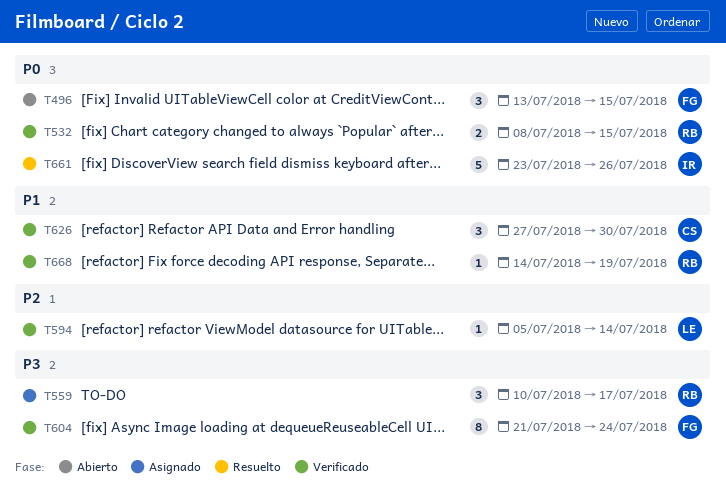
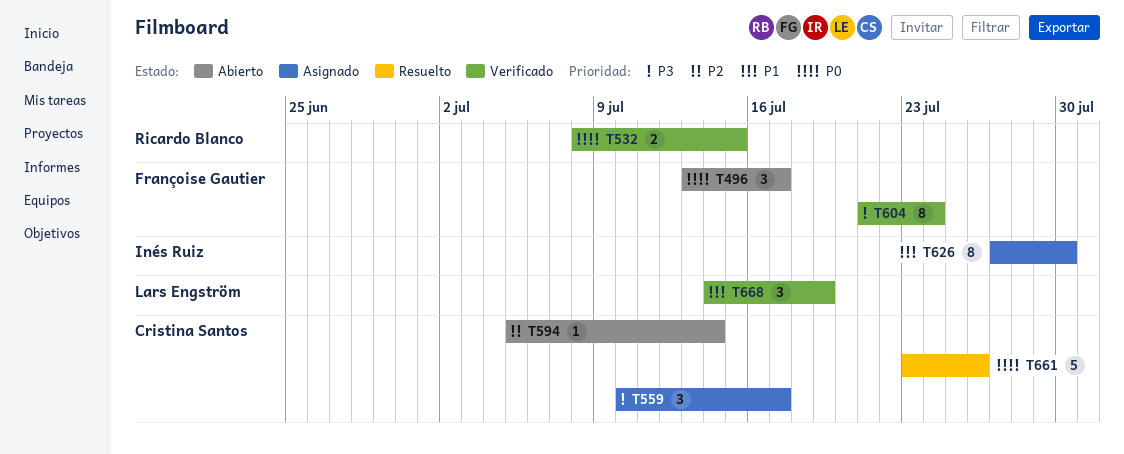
T496, due: Jul 15 -> Jul 17
T559, owner: Ricardo Blanco -> Cristina Santos
T594, status: Verificado -> Abierto
T594, owner: Lars Engström -> Cristina Santos
T626, status: Verificado -> Asignado
T626, owner: Cristina Santos -> Inés Ruiz
T626, estimate: 3 -> 8
T661, owner: Inés Ruiz -> Cristina Santos
T668, owner: Ricardo Blanco -> Lars Engström
T668, estimate: 1 -> 3

